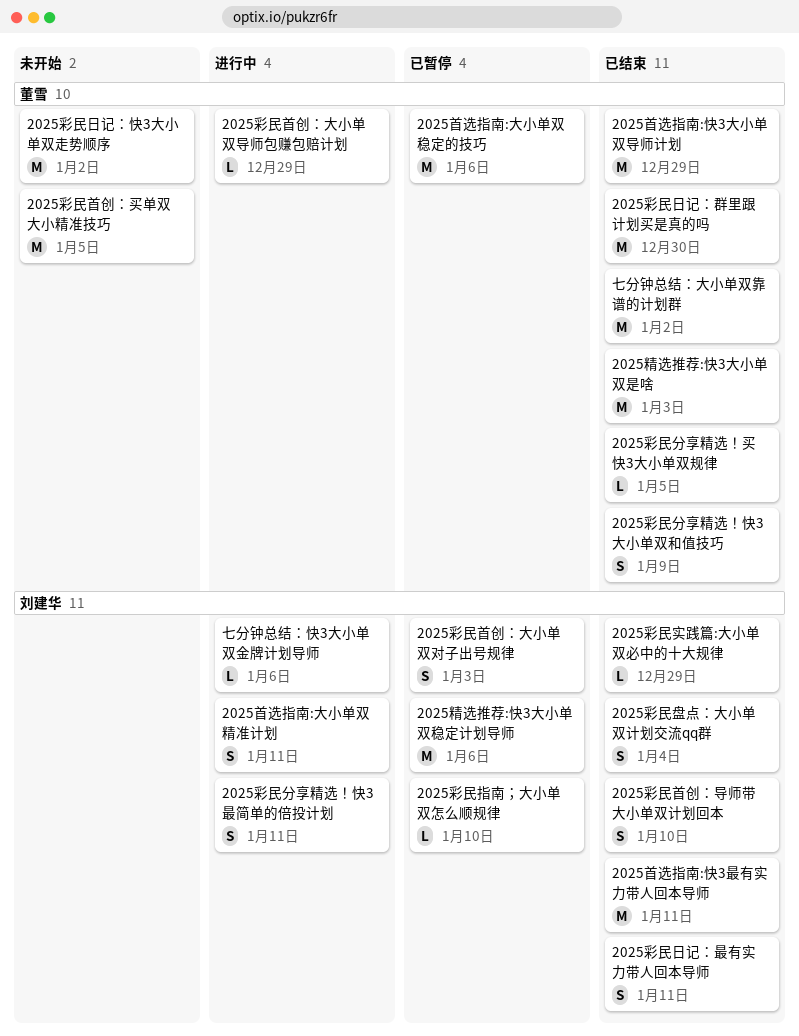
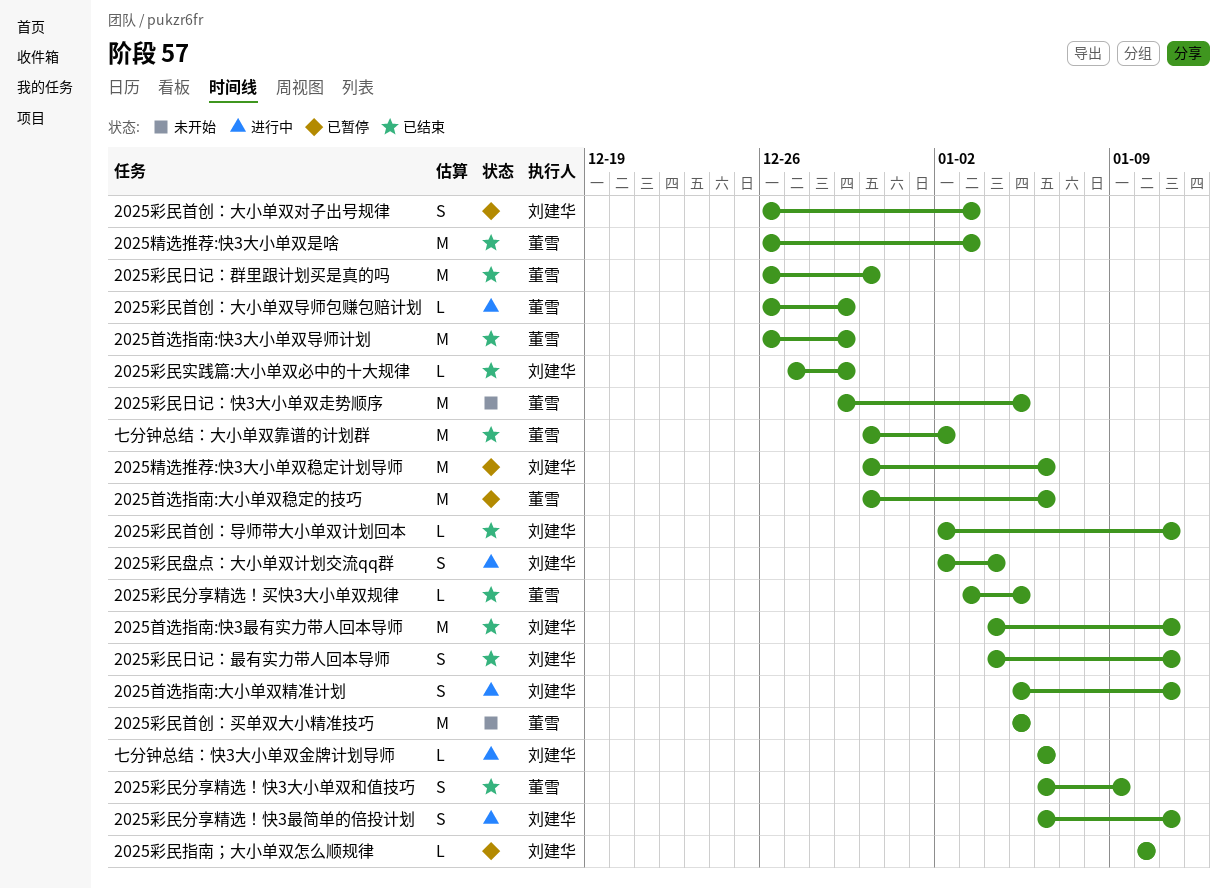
2025彩民日记：快3大小单双走势顺序, due: Jan 2 -> Jan 5
2025彩民盘点：大小单双计划交流qq群, status: 已结束 -> 进行中
2025彩民首创：导师带大小单双计划回本, estimate: S -> L
2025彩民首创：导师带大小单双计划回本, due: Jan 10 -> Jan 11

